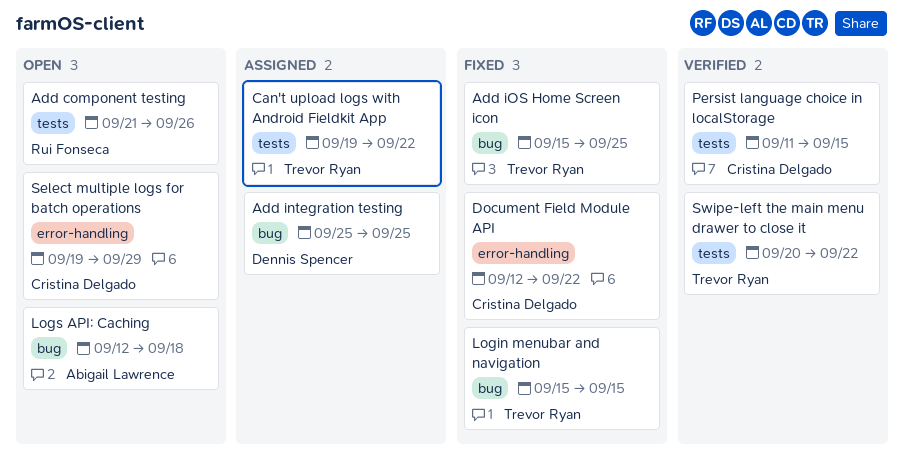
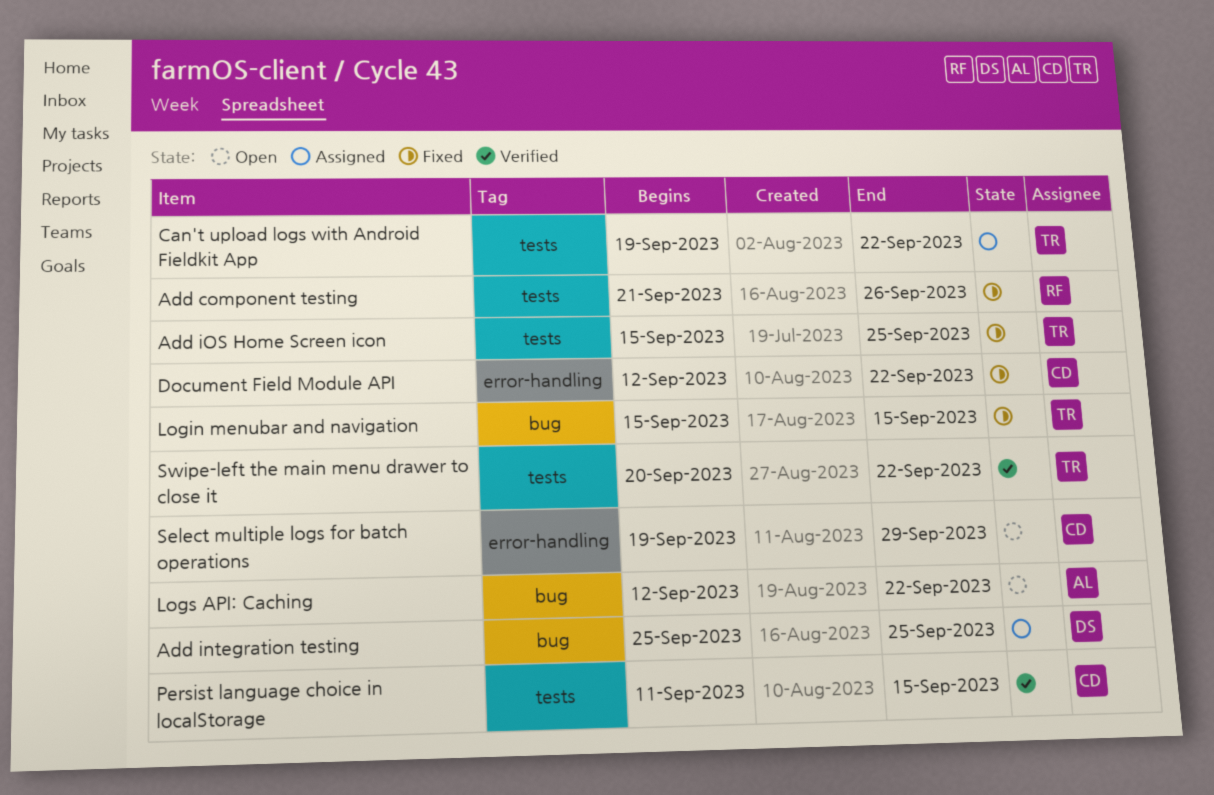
Add component testing, status: Open -> Fixed
Add iOS Home Screen icon, label: bug -> tests
Logs API: Caching, due: Sep 18 -> Sep 22

